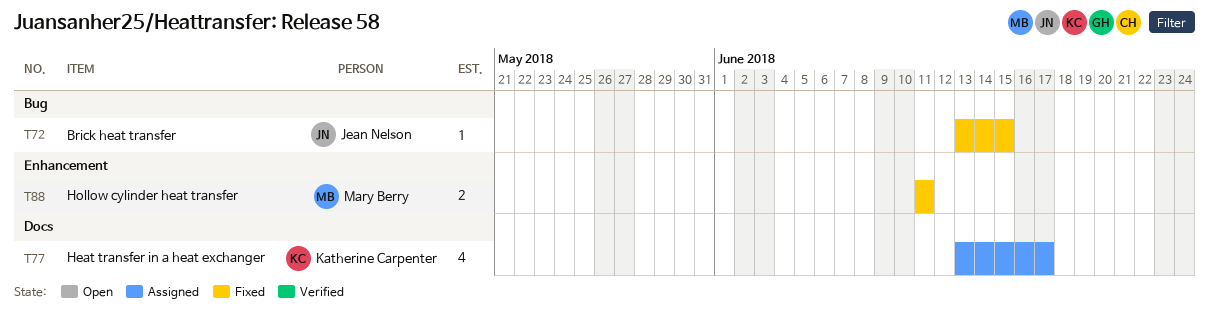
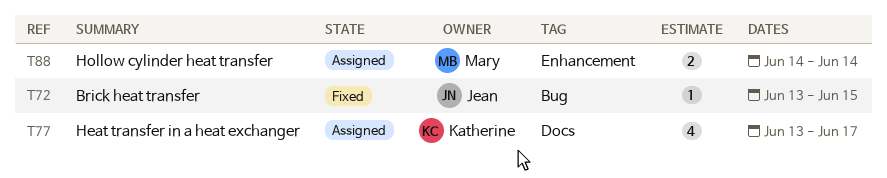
T88, status: Fixed -> Assigned
T88, start: Jun 11 -> Jun 14
T88, due: Jun 11 -> Jun 14

